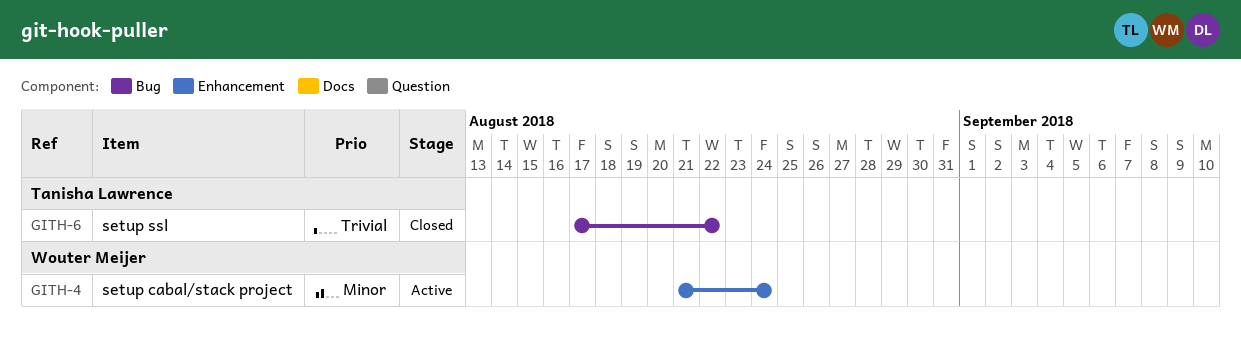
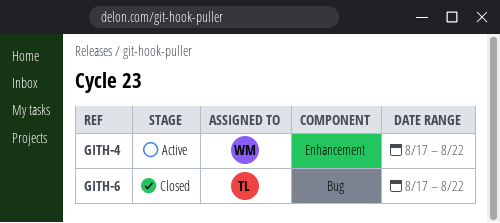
GITH-4, start: Aug 21 -> Aug 17
GITH-4, due: Aug 24 -> Aug 22

